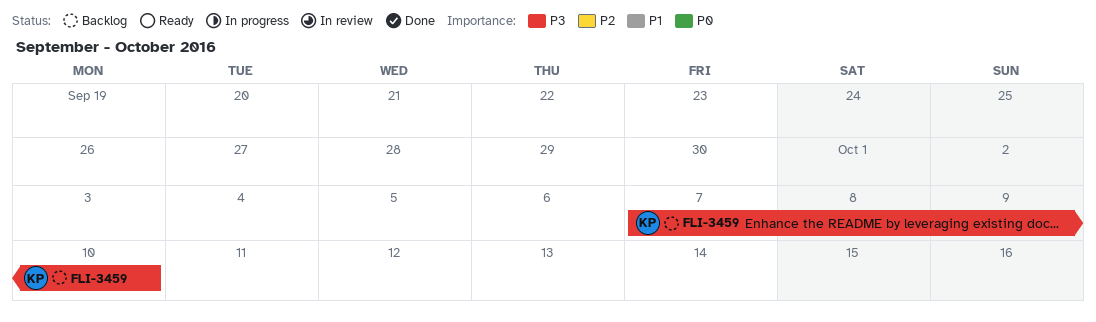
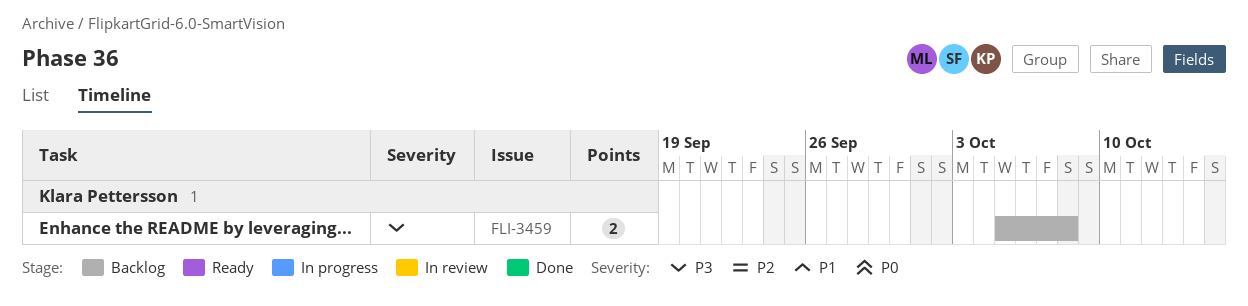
FLI-3459, start: Oct 7 -> Oct 5
FLI-3459, due: Oct 10 -> Oct 8

